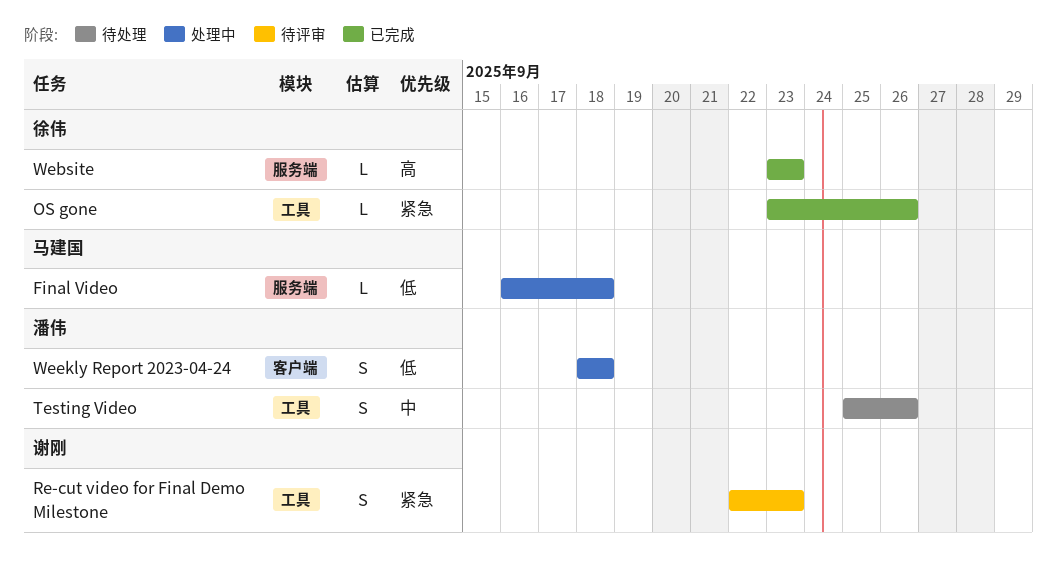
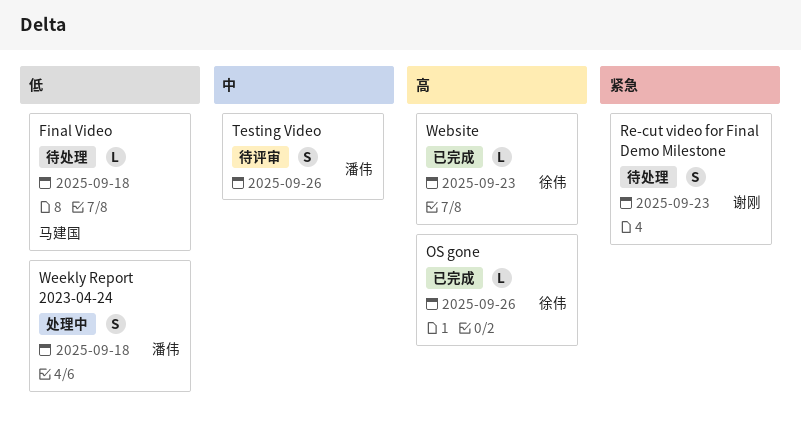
Final Video, status: 处理中 -> 待处理
OS gone, priority: 紧急 -> 高
Re-cut video for Final Demo Milestone, status: 待评审 -> 待处理
Testing Video, status: 待处理 -> 待评审

